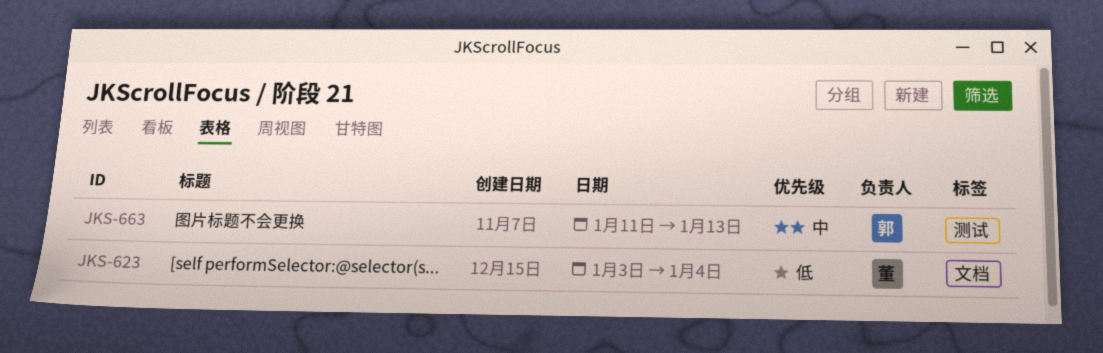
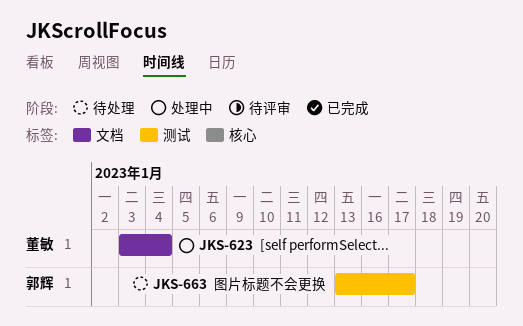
JKS-663, start: Jan 11 -> Jan 13
JKS-663, due: Jan 13 -> Jan 17

